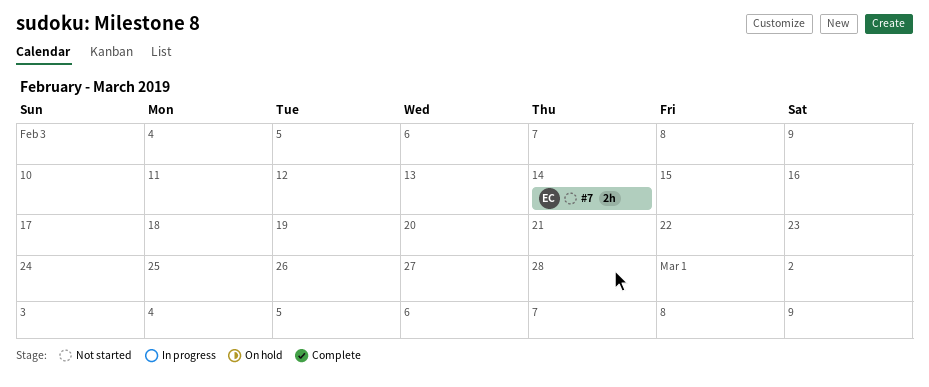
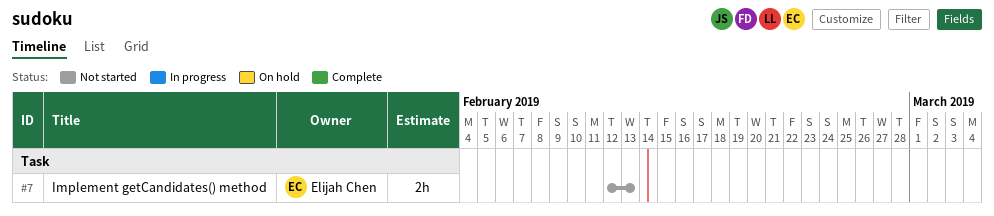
#7, start: Feb 14 -> Feb 12
#7, due: Feb 14 -> Feb 13

